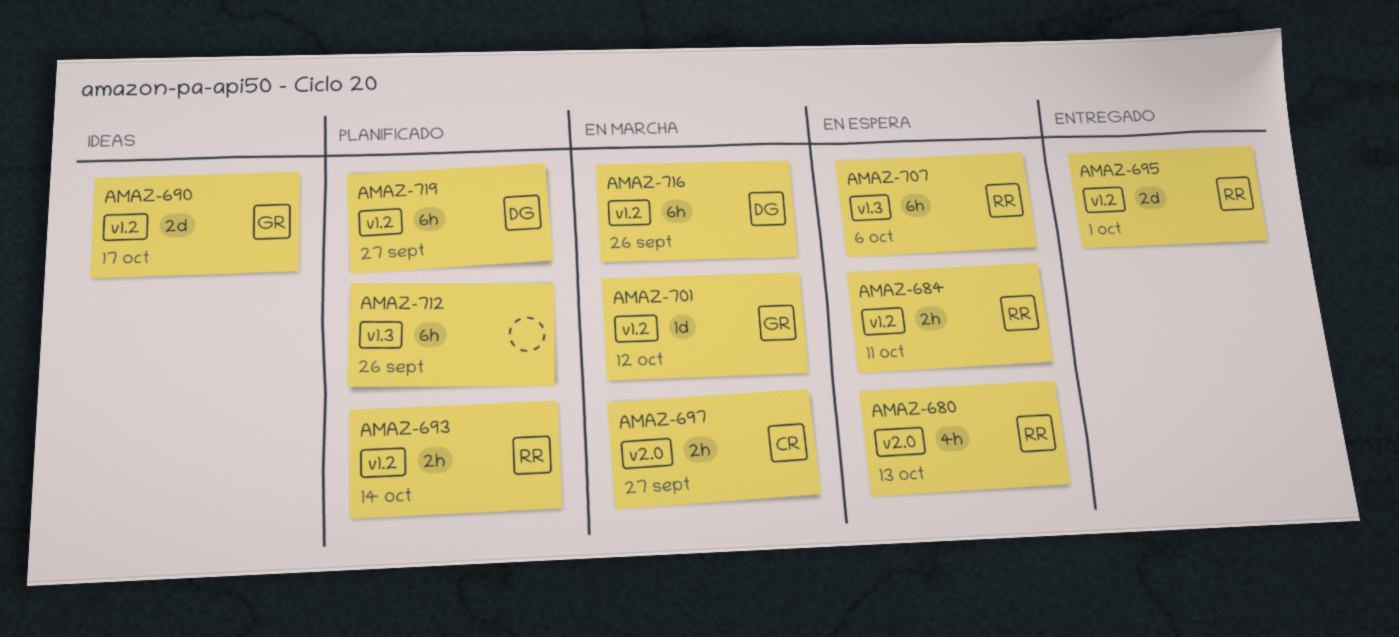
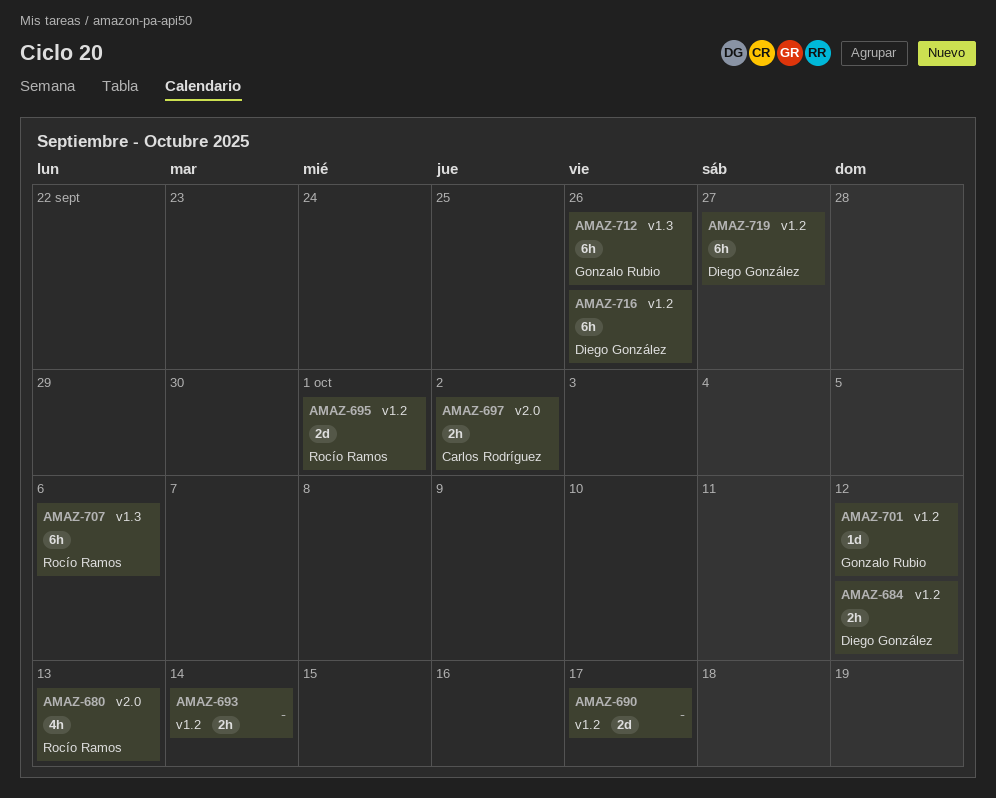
AMAZ-684, owner: Rocío Ramos -> Diego González
AMAZ-684, due: Oct 11 -> Oct 12
AMAZ-690, owner: Gonzalo Rubio -> none
AMAZ-693, owner: Rocío Ramos -> none
AMAZ-697, due: Sep 27 -> Oct 2
AMAZ-712, owner: none -> Gonzalo Rubio

